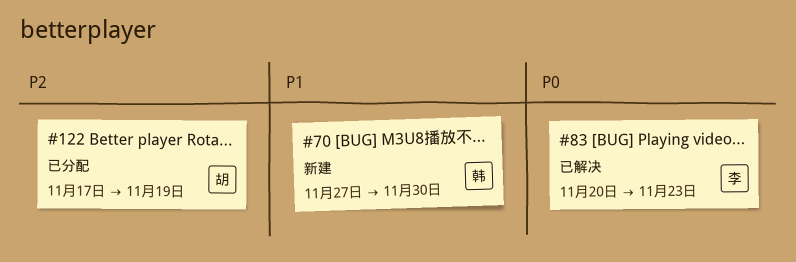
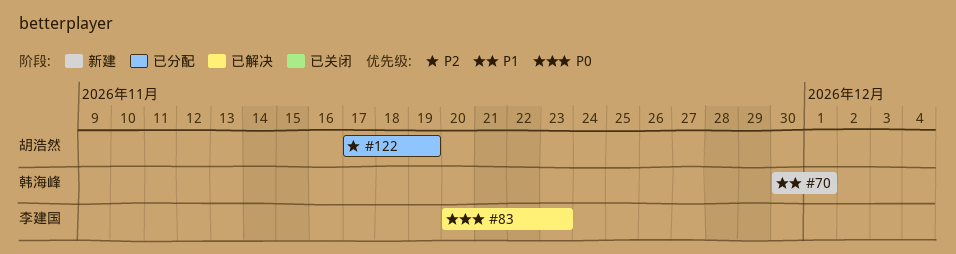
#70, start: Nov 27 -> Nov 30
#70, due: Nov 30 -> Dec 1

